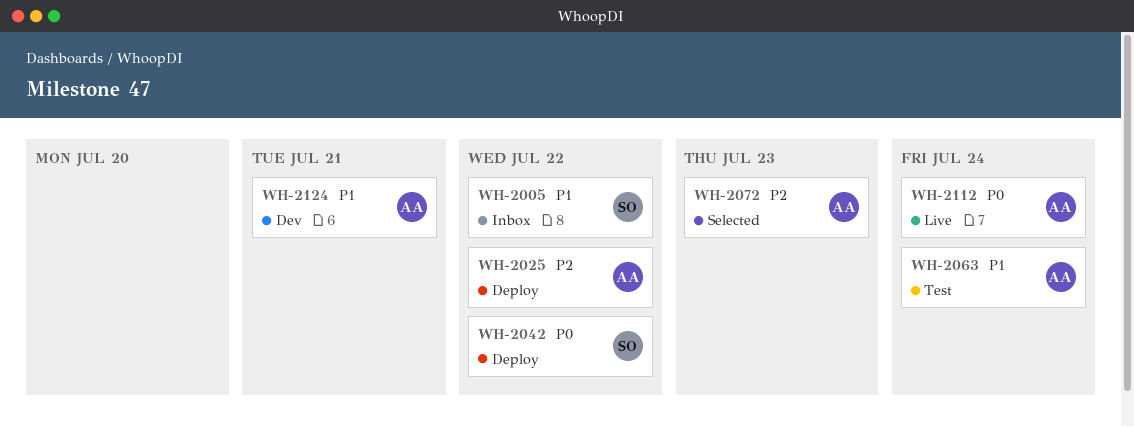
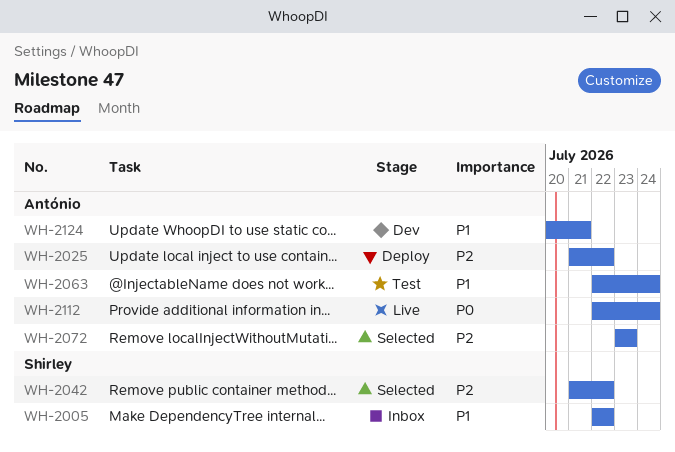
WH-2042, status: Deploy -> Selected
WH-2042, priority: P0 -> P2

